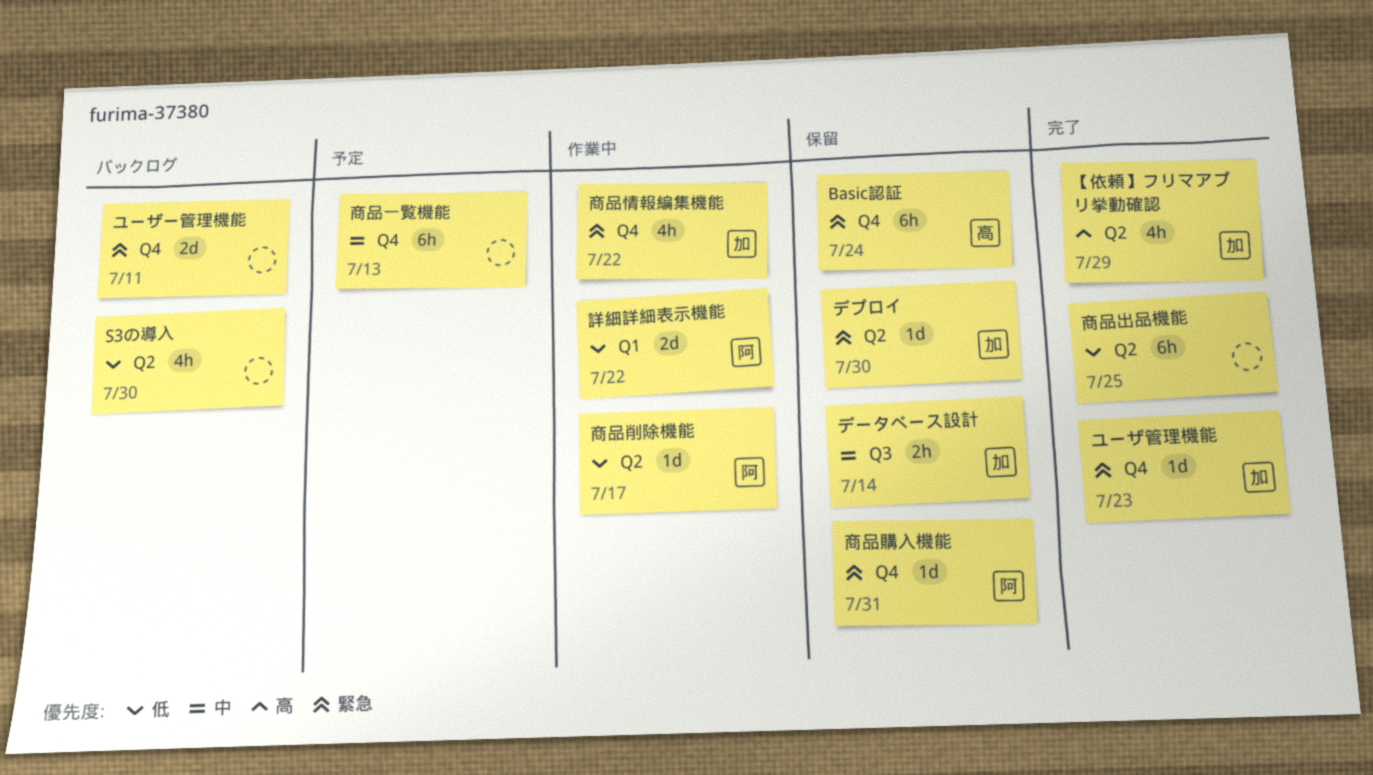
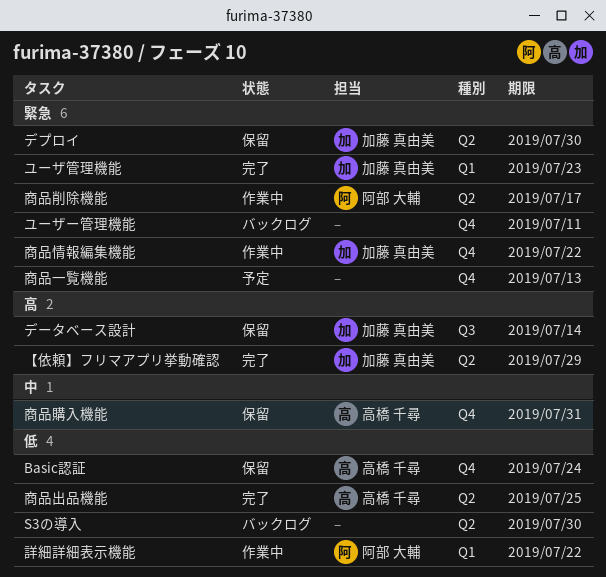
Basic認証, priority: 緊急 -> 低
データベース設計, priority: 中 -> 高
ユーザ管理機能, label: Q4 -> Q1
商品一覧機能, priority: 中 -> 緊急
商品出品機能, owner: none -> 高橋 千尋
商品削除機能, priority: 低 -> 緊急
商品購入機能, owner: 阿部 大輔 -> 高橋 千尋
商品購入機能, priority: 緊急 -> 中

